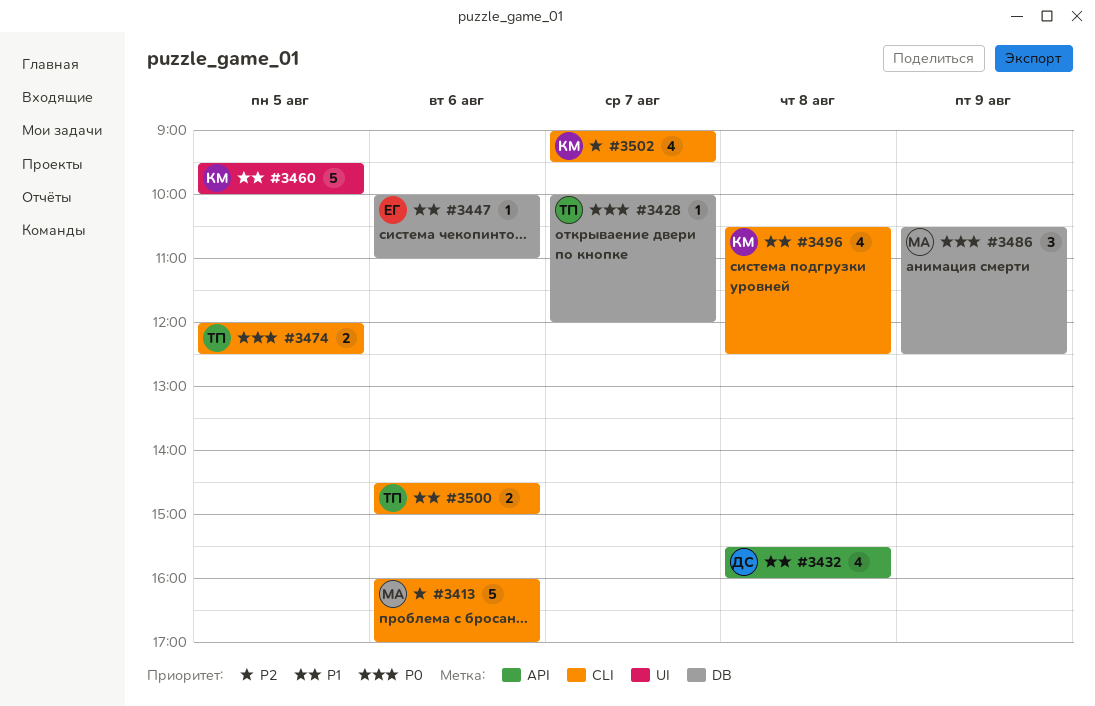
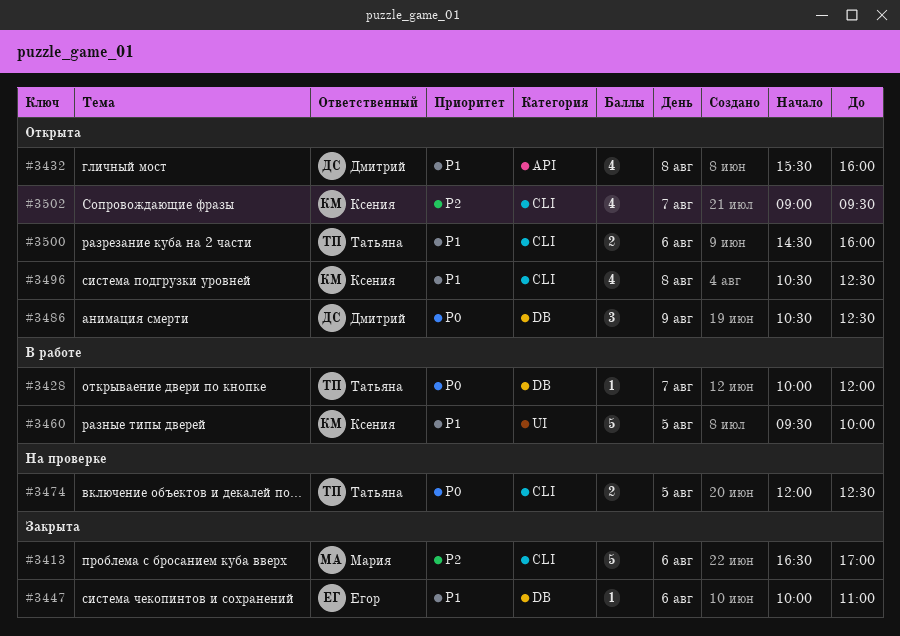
#3413, begins: 16:00 -> 16:30
#3486, owner: Мария -> Дмитрий
#3500, ends: 15:00 -> 16:00

